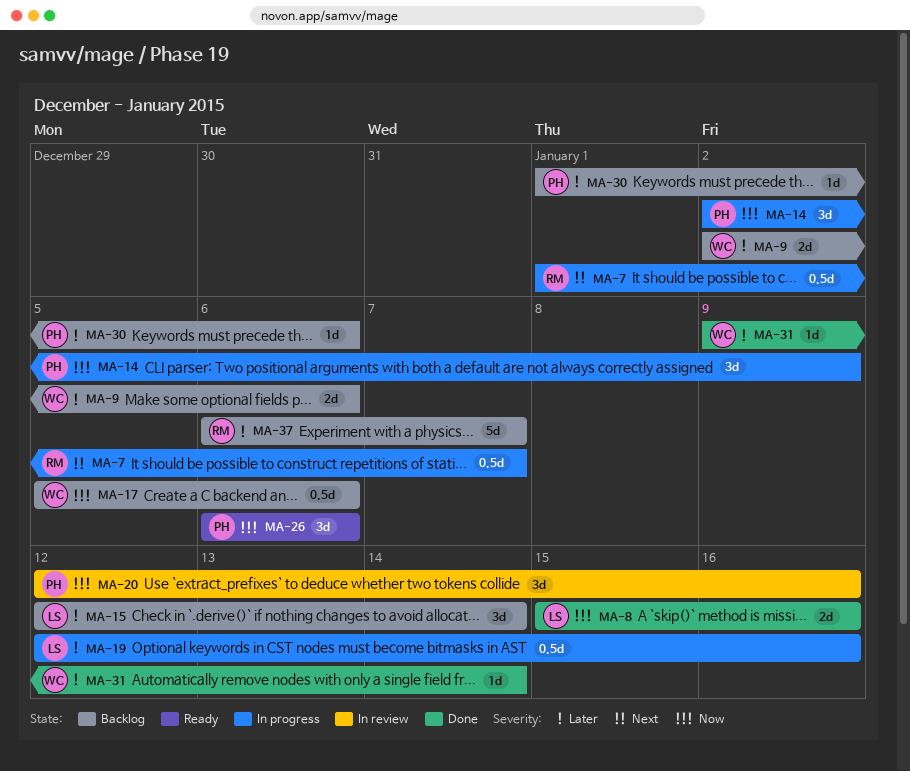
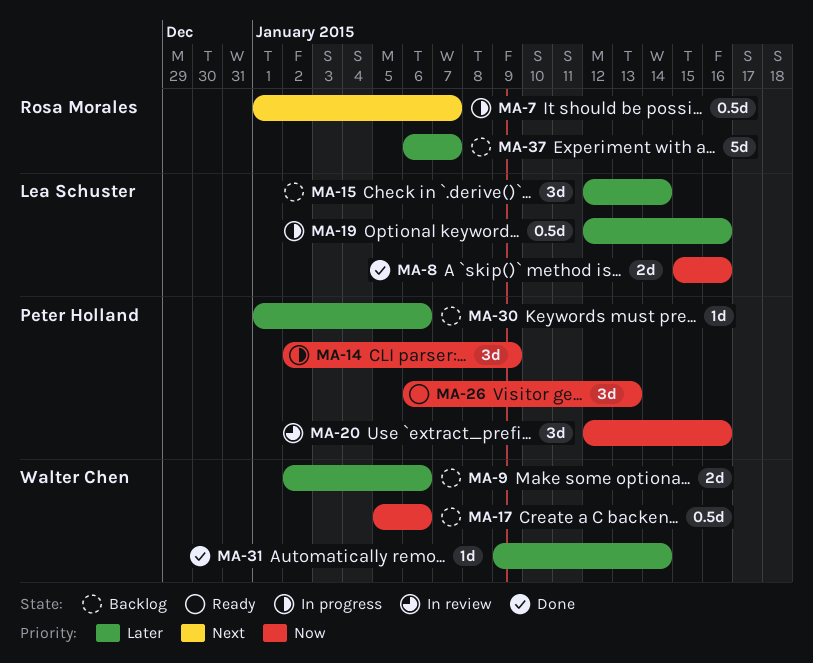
MA-26, due: Jan 6 -> Jan 13

